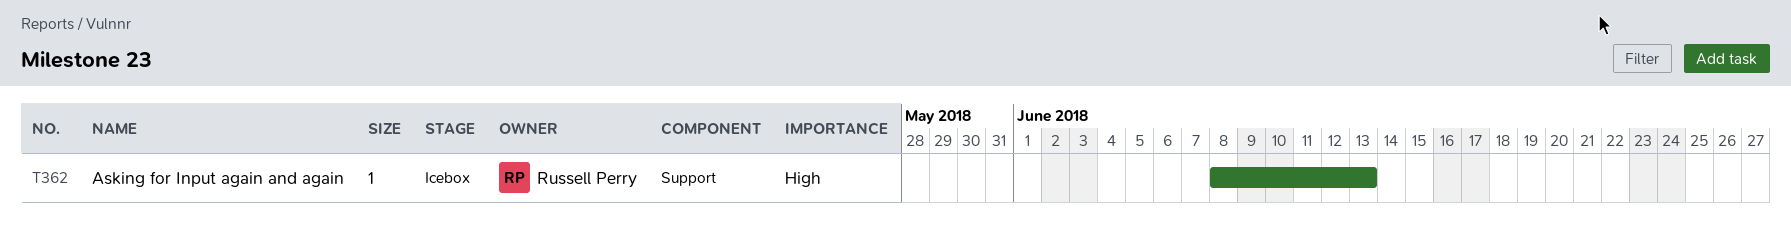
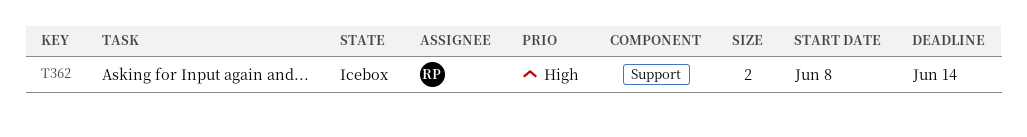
T362, estimate: 1 -> 2
T362, due: Jun 13 -> Jun 14

